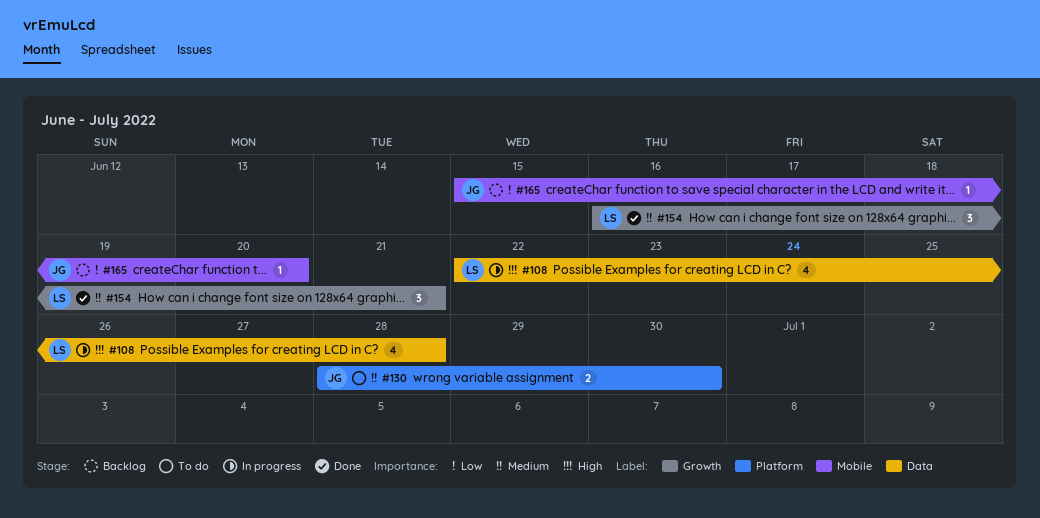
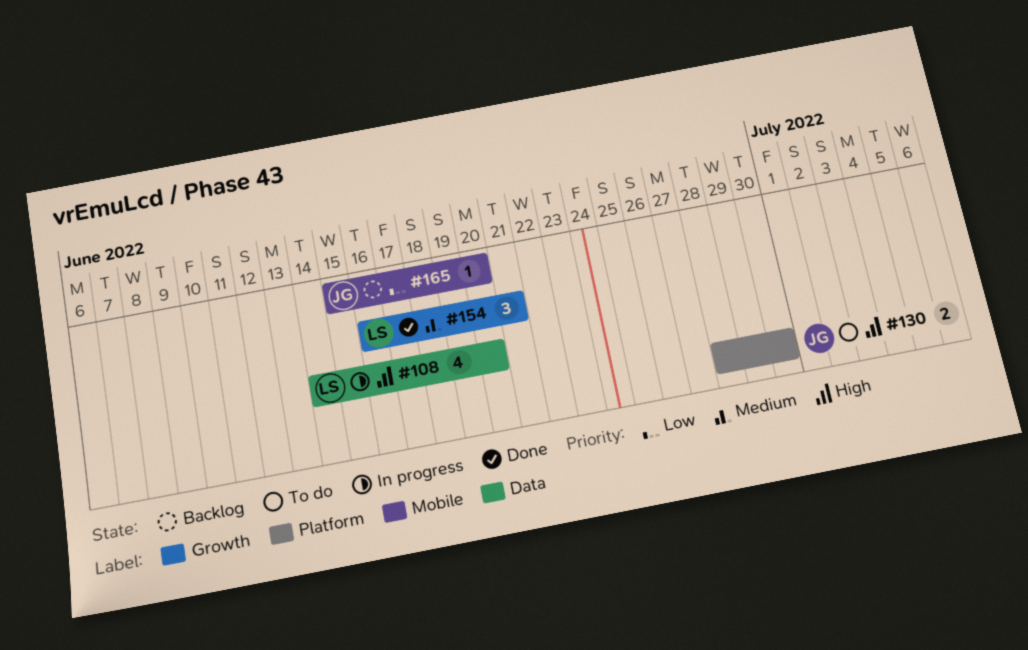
#108, start: Jun 22 -> Jun 14
#108, due: Jun 28 -> Jun 20
#130, priority: Medium -> High

